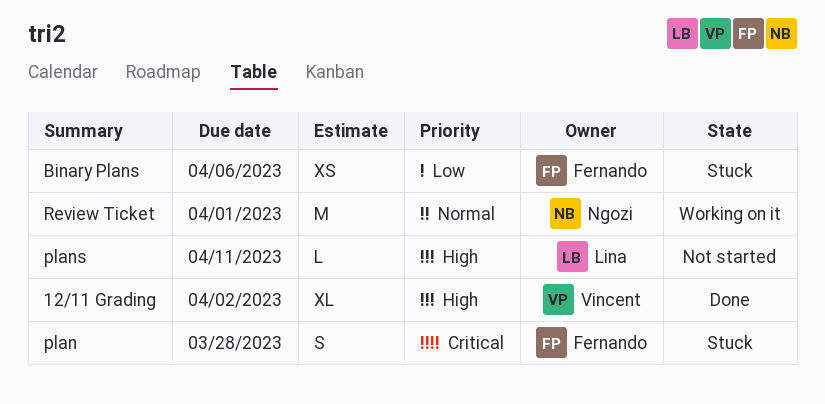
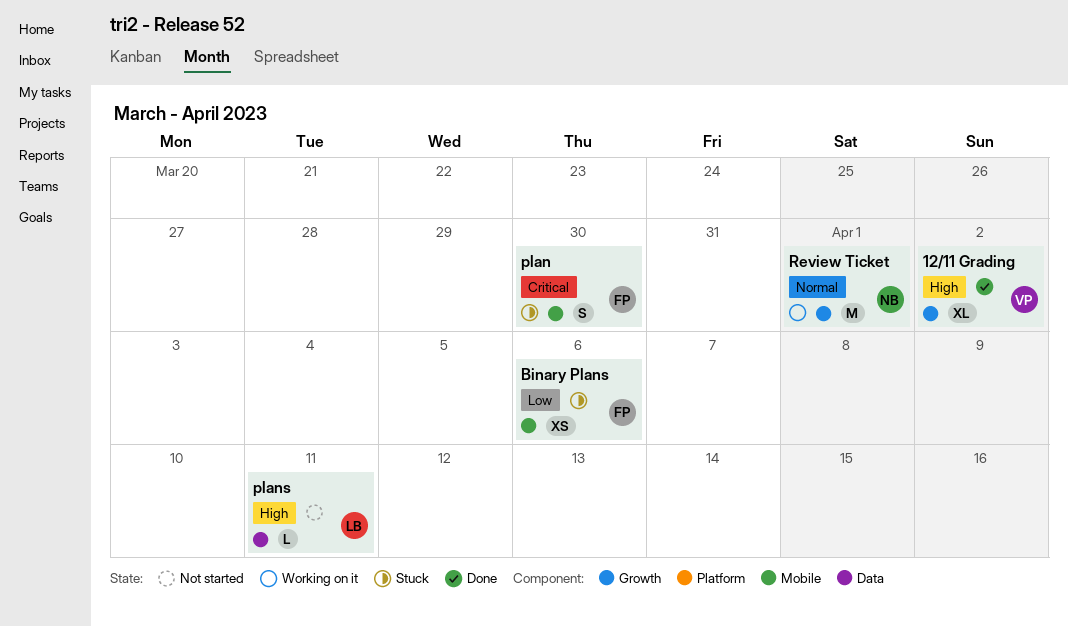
plan, due: Mar 28 -> Mar 30

